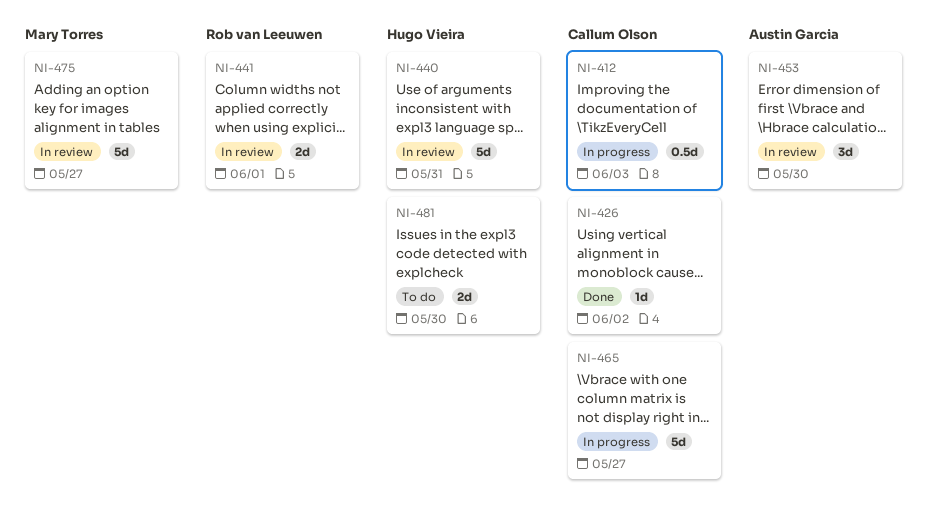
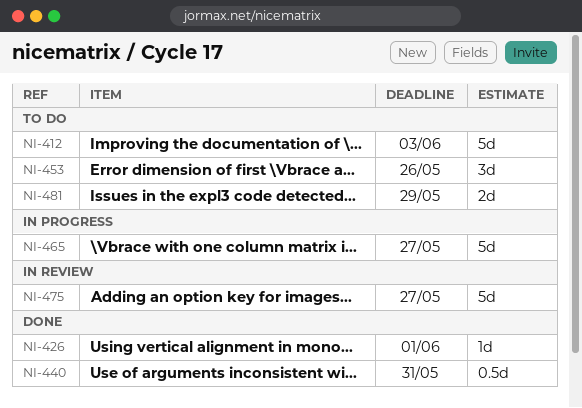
NI-412, status: In progress -> To do
NI-412, estimate: 0.5d -> 5d
NI-426, due: Jun 2 -> Jun 1
NI-440, status: In review -> Done
NI-440, estimate: 5d -> 0.5d
NI-441: present -> none
NI-453, status: In review -> To do
NI-453, due: May 30 -> May 26
NI-481, due: May 30 -> May 29

